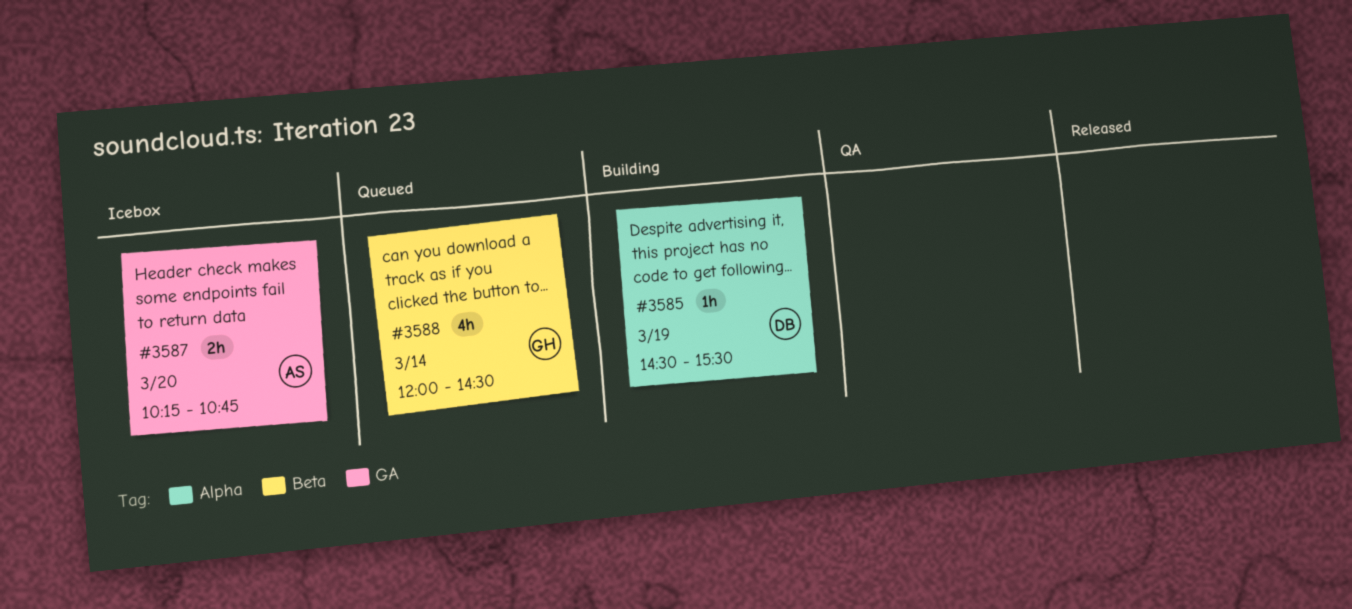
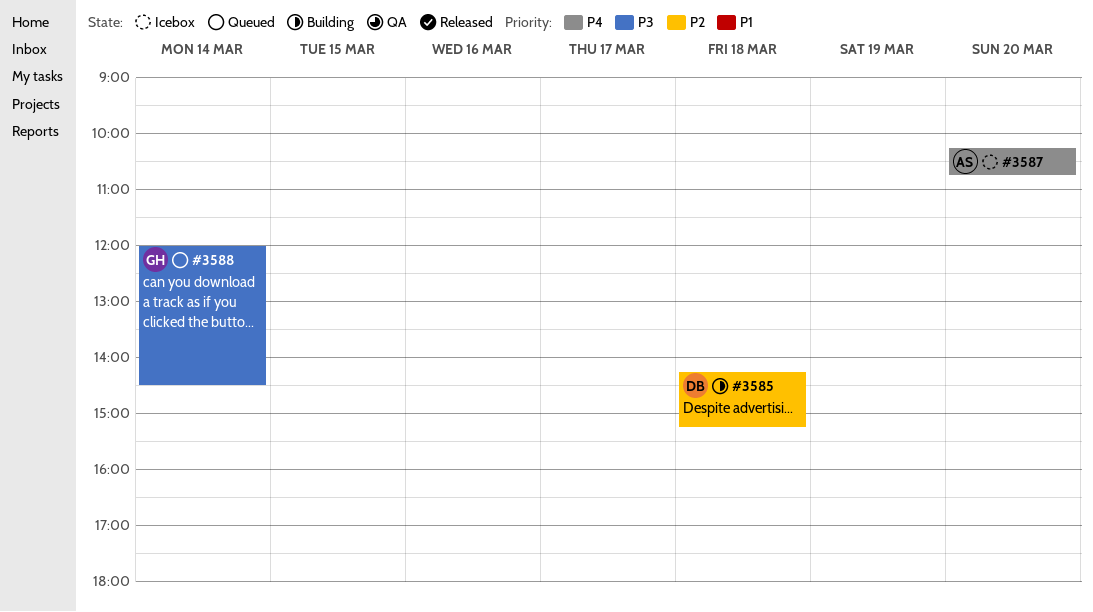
#3585, day: Mar 19 -> Mar 18
#3585, begins: 14:30 -> 14:15
#3585, ends: 15:30 -> 15:15

